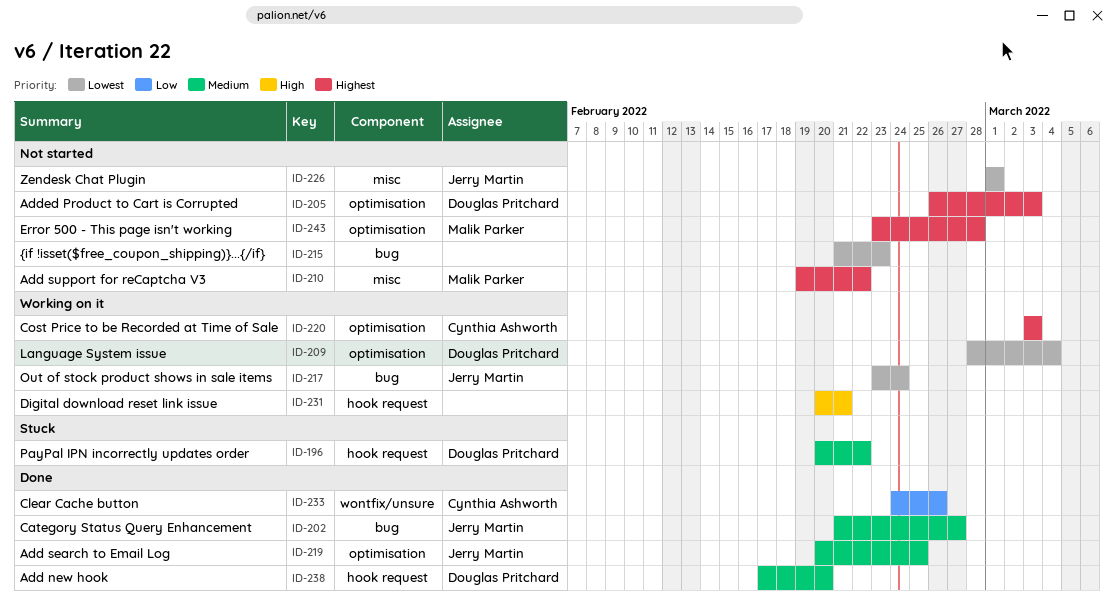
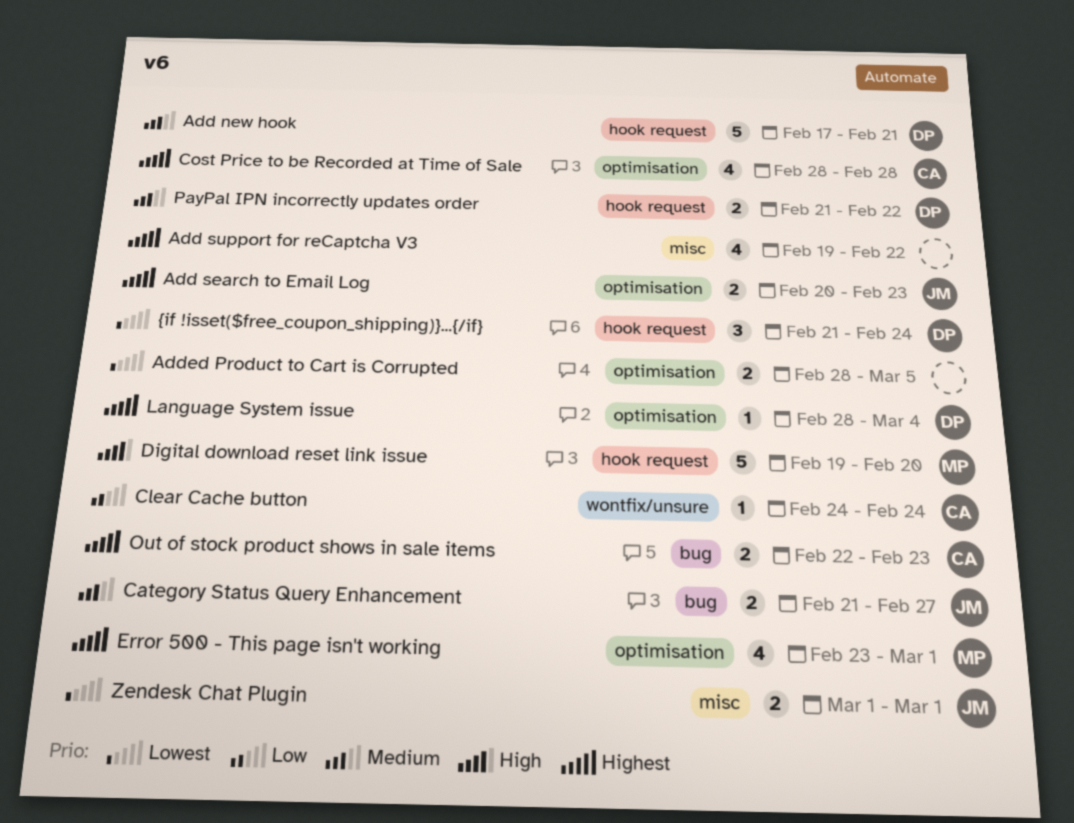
Add new hook, due: Feb 20 -> Feb 21
Add search to Email Log, priority: Medium -> Highest
Add search to Email Log, due: Feb 25 -> Feb 23
Add support for reCaptcha V3, owner: Malik Parker -> none
Added Product to Cart is Corrupted, owner: Douglas Pritchard -> none
Added Product to Cart is Corrupted, priority: Highest -> Lowest
Added Product to Cart is Corrupted, start: Feb 26 -> Feb 28
Added Product to Cart is Corrupted, due: Mar 3 -> Mar 5
Clear Cache button, due: Feb 26 -> Feb 24
Cost Price to be Recorded at Time of Sale, start: Mar 3 -> Feb 28
Cost Price to be Recorded at Time of Sale, due: Mar 3 -> Feb 28
Digital download reset link issue, owner: none -> Malik Parker
Digital download reset link issue, start: Feb 20 -> Feb 19
Digital download reset link issue, due: Feb 21 -> Feb 20
Error 500 - This page isn't working, due: Feb 28 -> Mar 1
Language System issue, priority: Lowest -> Highest
Out of stock product shows in sale items, owner: Jerry Martin -> Cynthia Ashworth
Out of stock product shows in sale items, priority: Lowest -> Highest
Out of stock product shows in sale items, start: Feb 23 -> Feb 22
Out of stock product shows in sale items, due: Feb 24 -> Feb 23
PayPal IPN incorrectly updates order, start: Feb 20 -> Feb 21
{if !isset($free_coupon_shipping)}...{/if}, owner: none -> Douglas Pritchard
{if !isset($free_coupon_shipping)}...{/if}, label: bug -> hook request
{if !isset($free_coupon_shipping)}...{/if}, due: Feb 23 -> Feb 24

